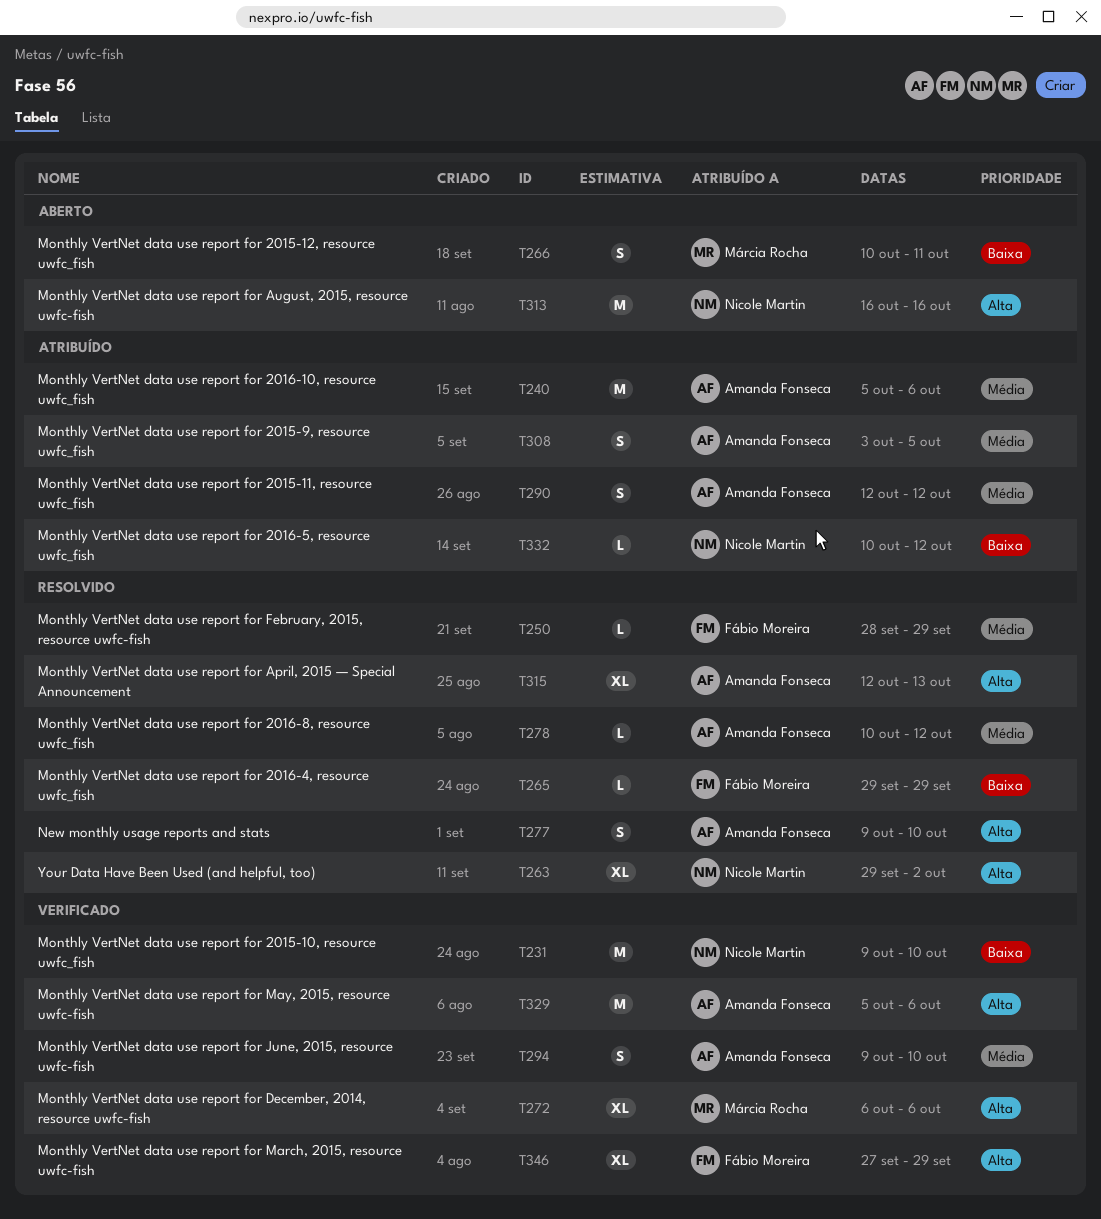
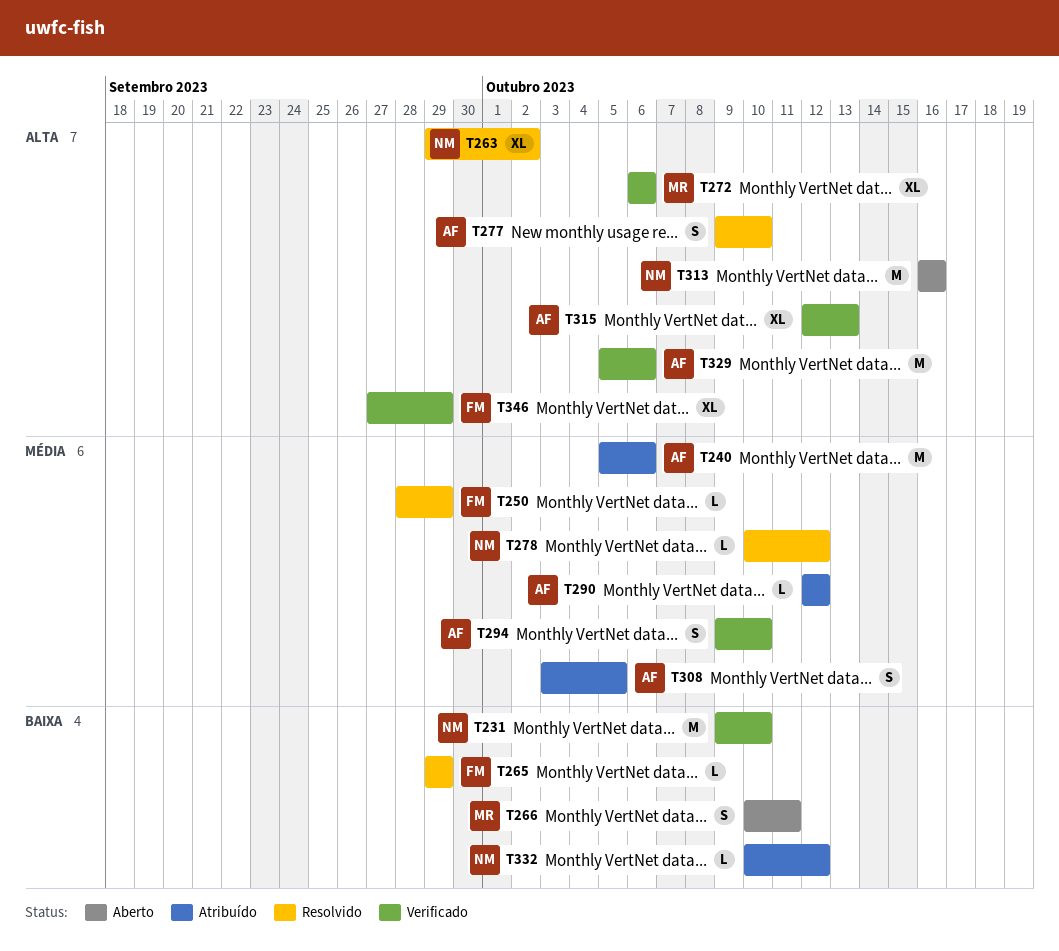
T278, owner: Amanda Fonseca -> Nicole Martin
T290, estimate: S -> L
T315, status: Resolvido -> Verificado

